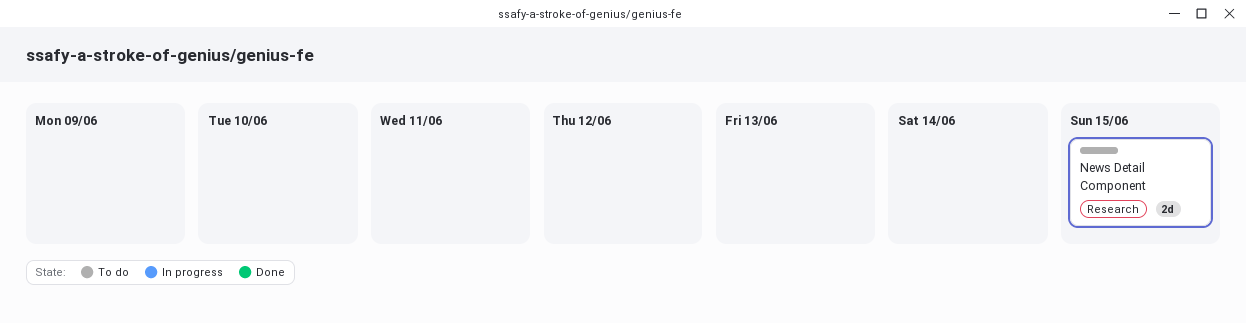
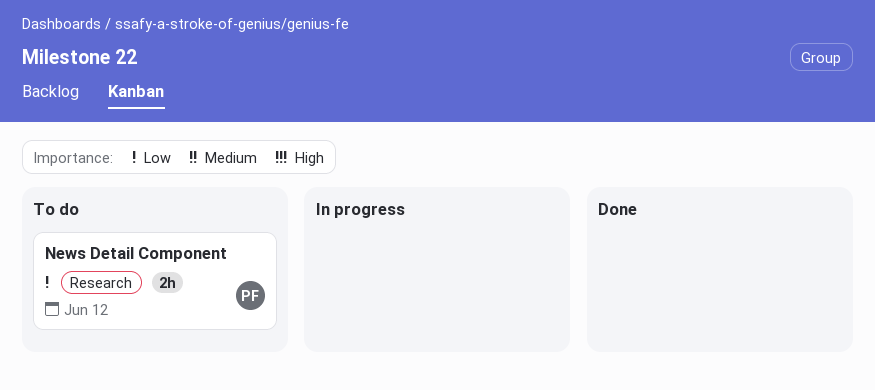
News Detail Component, estimate: 2d -> 2h
News Detail Component, due: Jun 15 -> Jun 12

